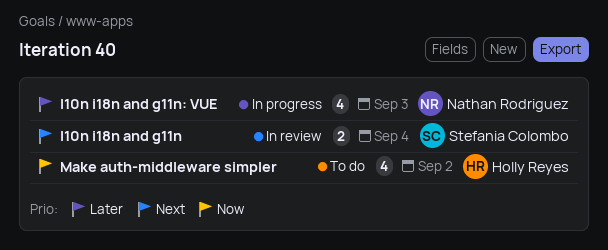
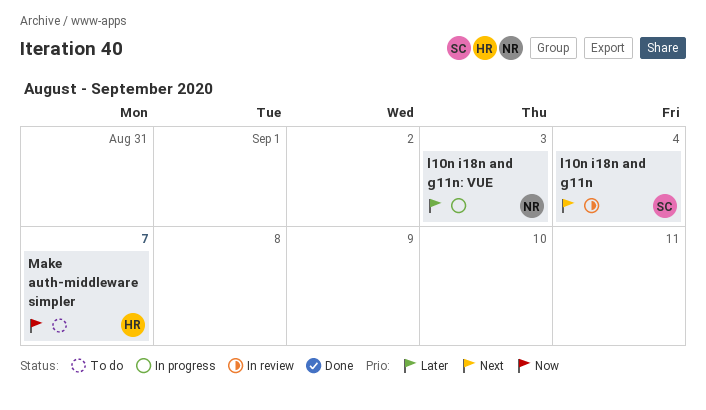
Make auth-middleware simpler, due: Sep 2 -> Sep 7

